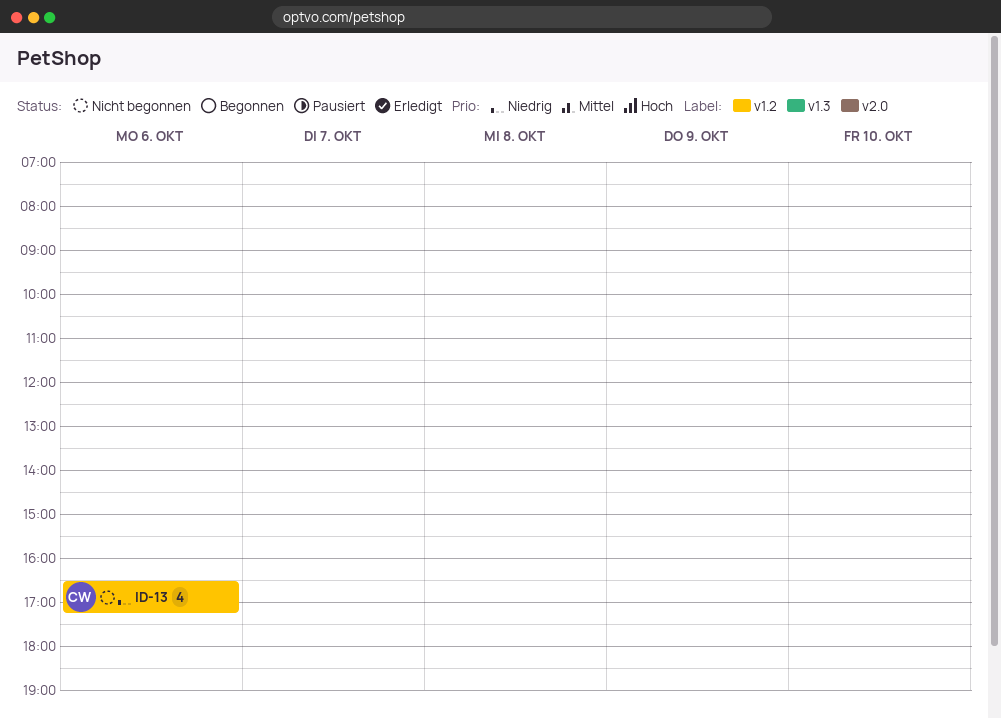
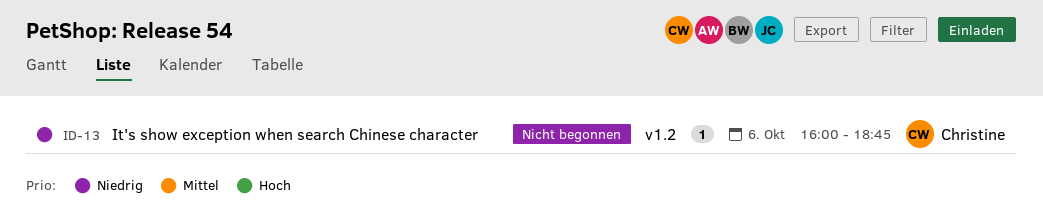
ID-13, estimate: 4 -> 1
ID-13, begins: 16:30 -> 16:00
ID-13, ends: 17:15 -> 18:45

